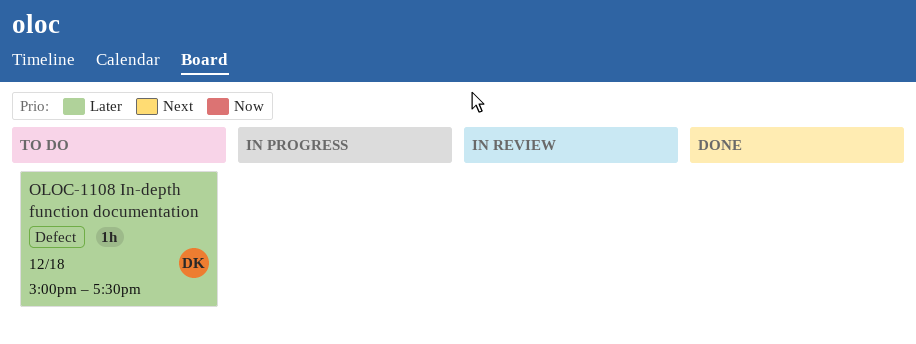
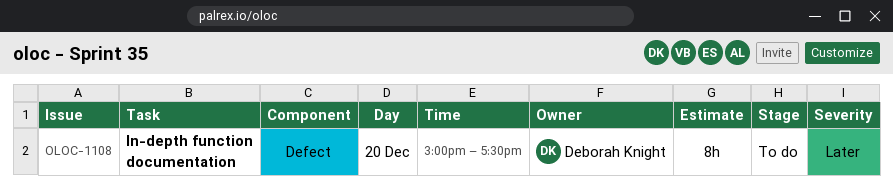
OLOC-1108, estimate: 1h -> 8h
OLOC-1108, day: Dec 18 -> Dec 20

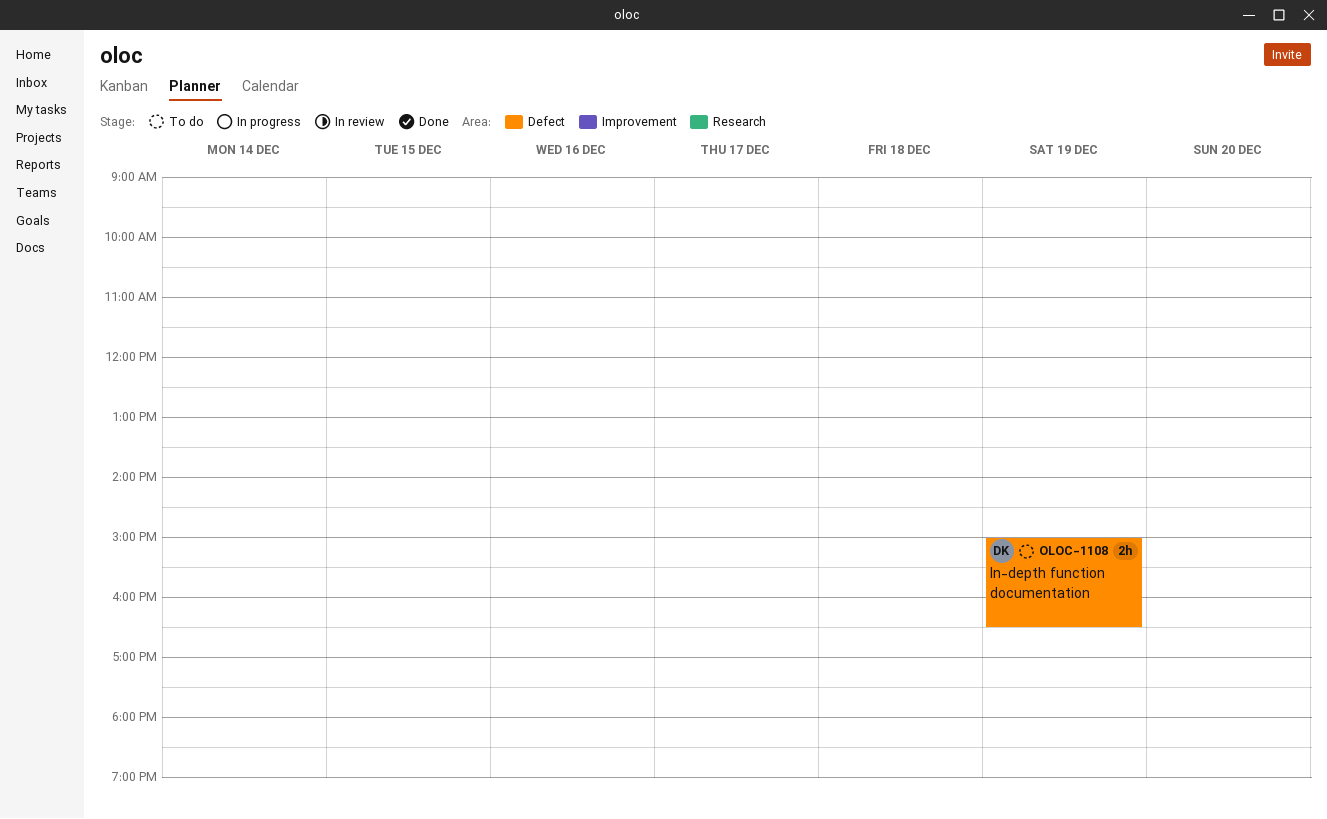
OLOC-1108, estimate: 8h -> 2h
OLOC-1108, day: Dec 20 -> Dec 19
OLOC-1108, ends: 17:30 -> 16:30

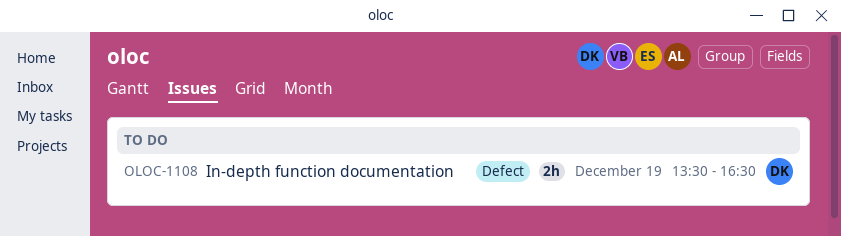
OLOC-1108, begins: 15:00 -> 13:30

